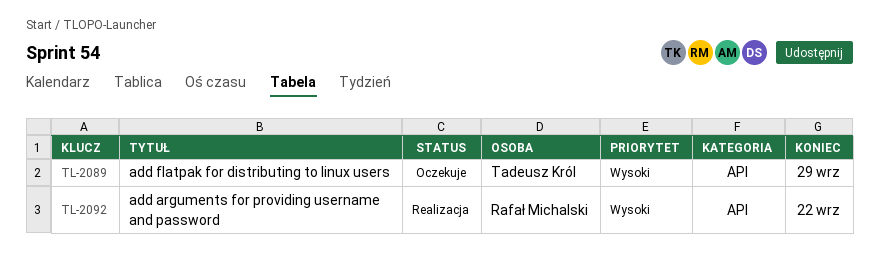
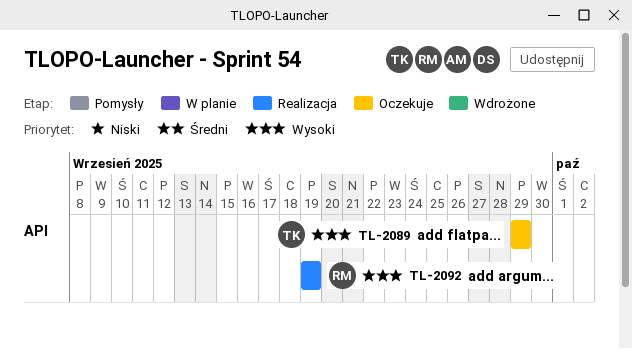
TL-2092, due: Sep 22 -> Sep 19

